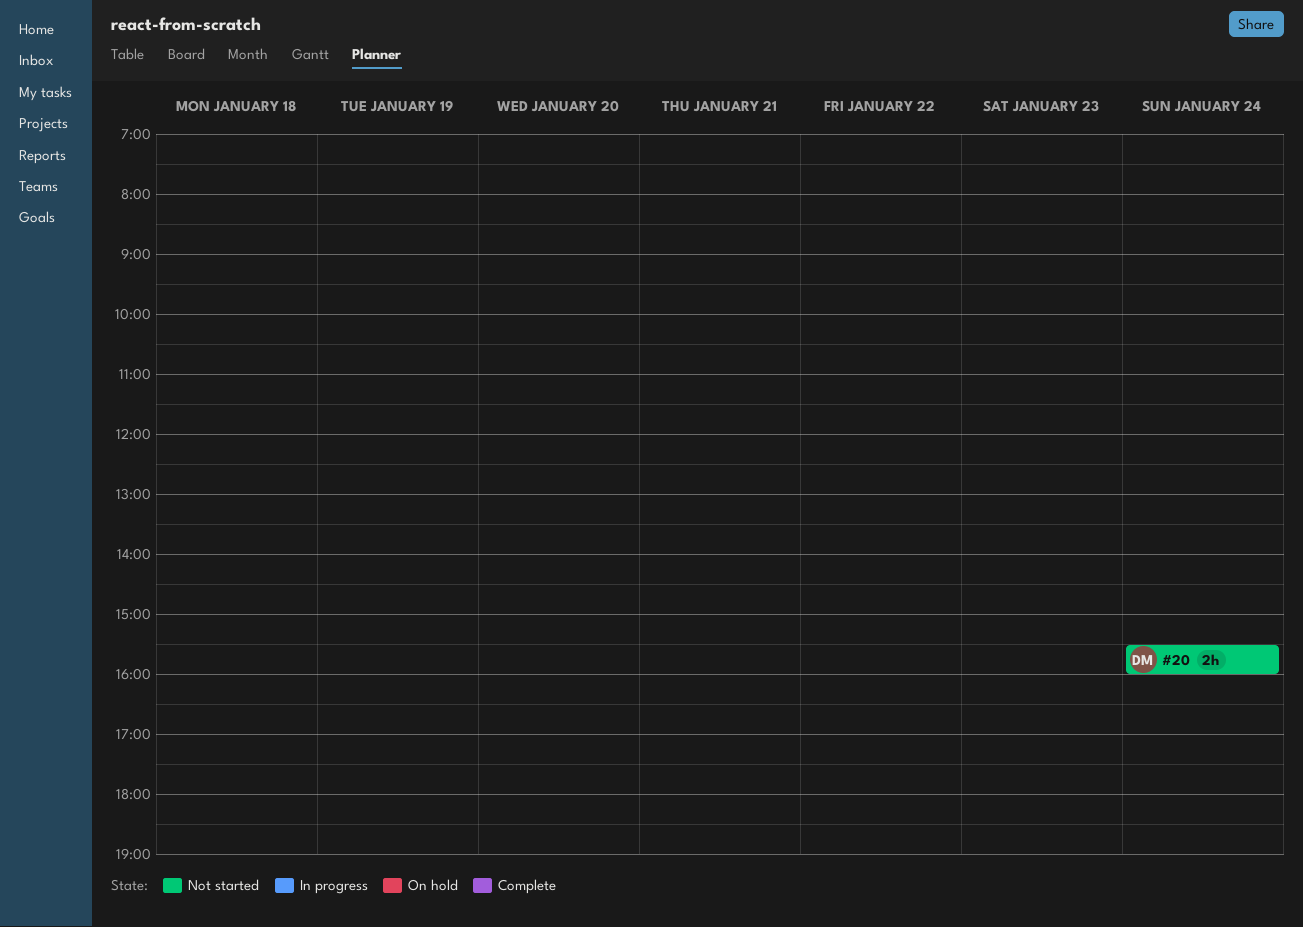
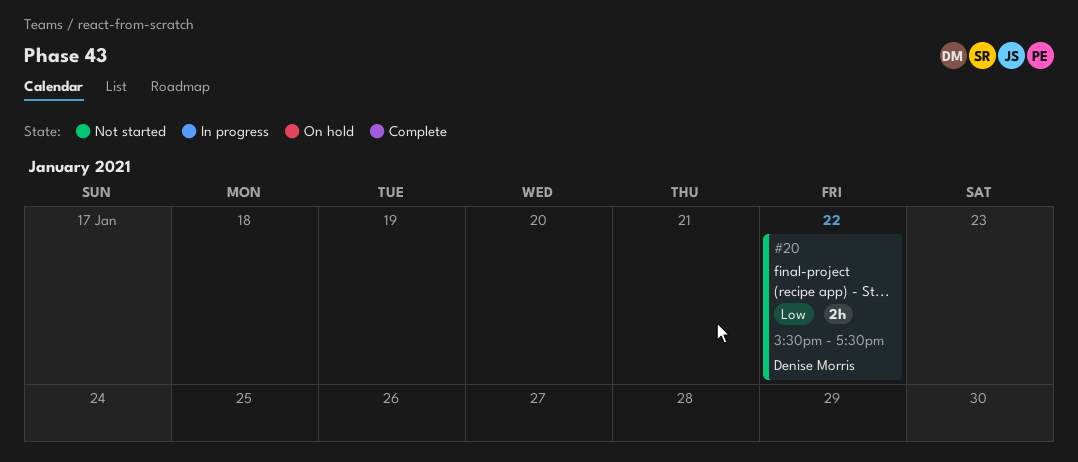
#20, day: Jan 24 -> Jan 22
#20, ends: 16:00 -> 17:30

